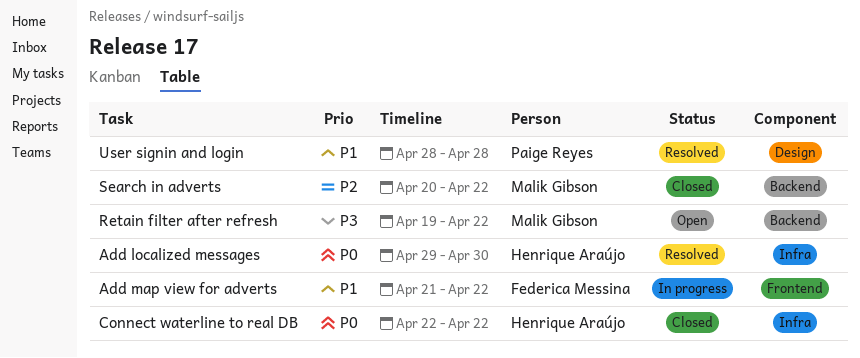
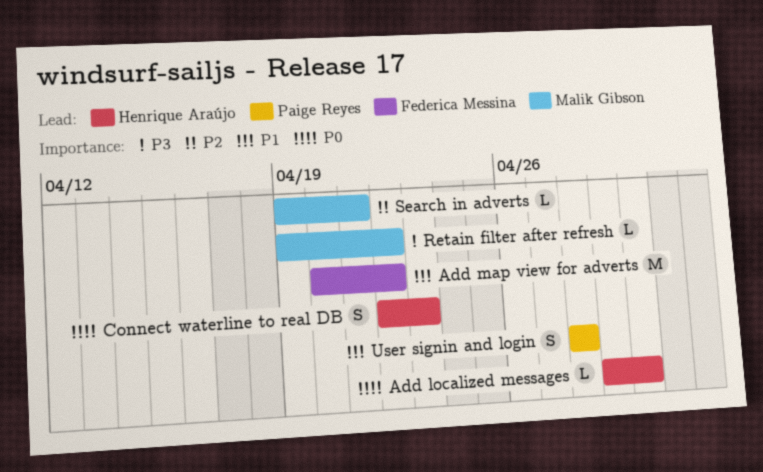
Add map view for adverts, start: Apr 21 -> Apr 20
Connect waterline to real DB, due: Apr 22 -> Apr 23
Search in adverts, start: Apr 20 -> Apr 19
Search in adverts, due: Apr 22 -> Apr 21

